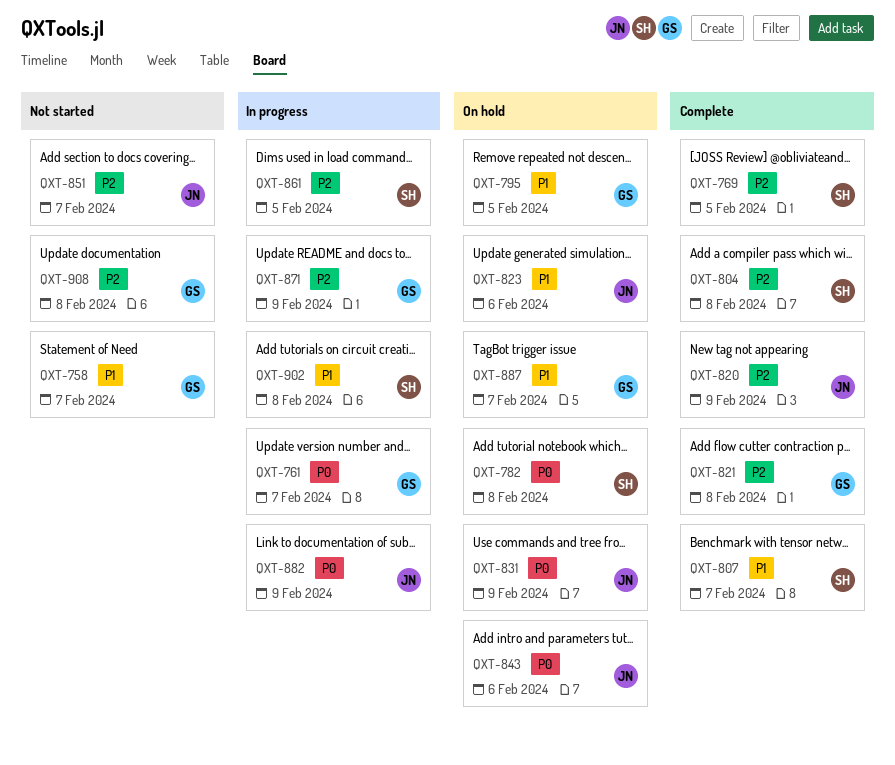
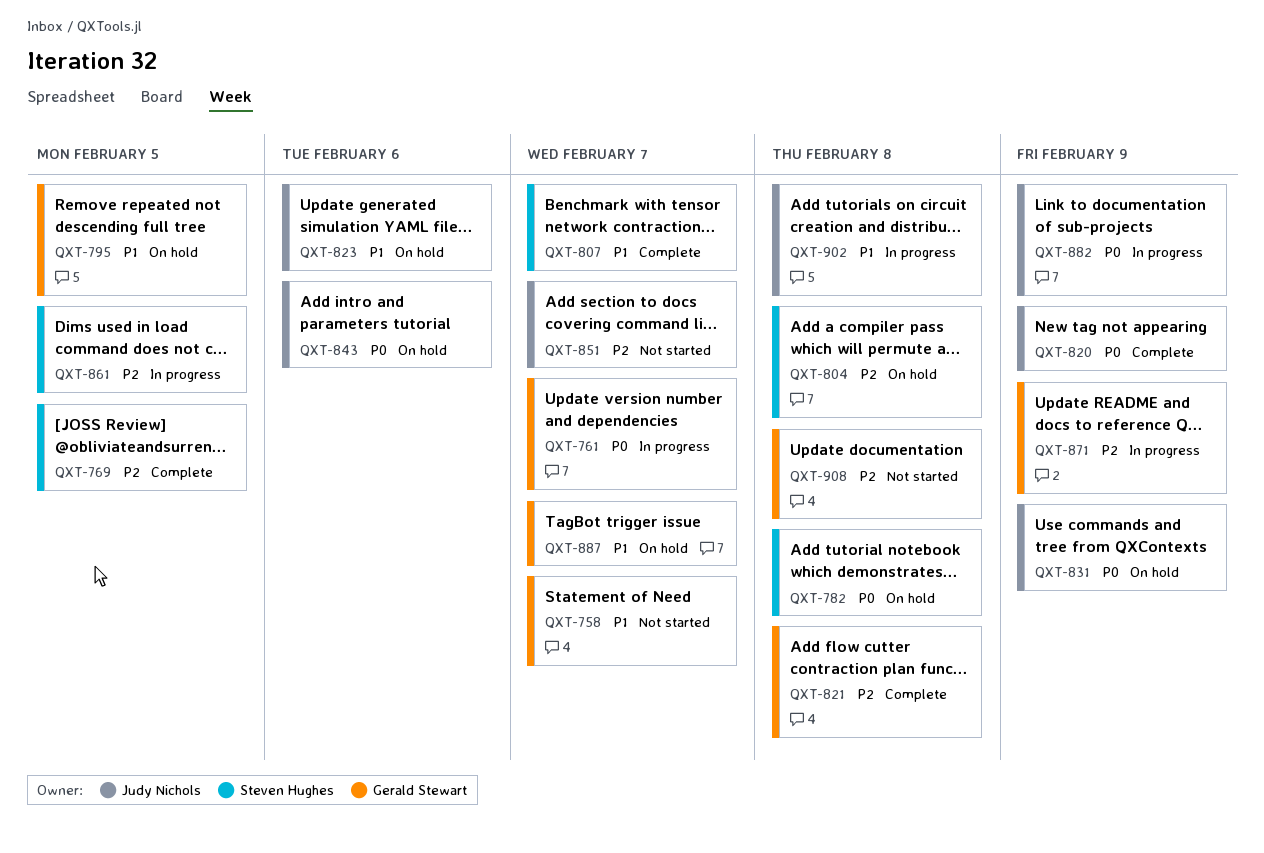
QXT-804, status: Complete -> On hold
QXT-820, priority: P2 -> P0
QXT-902, owner: Steven Hughes -> Judy Nichols

